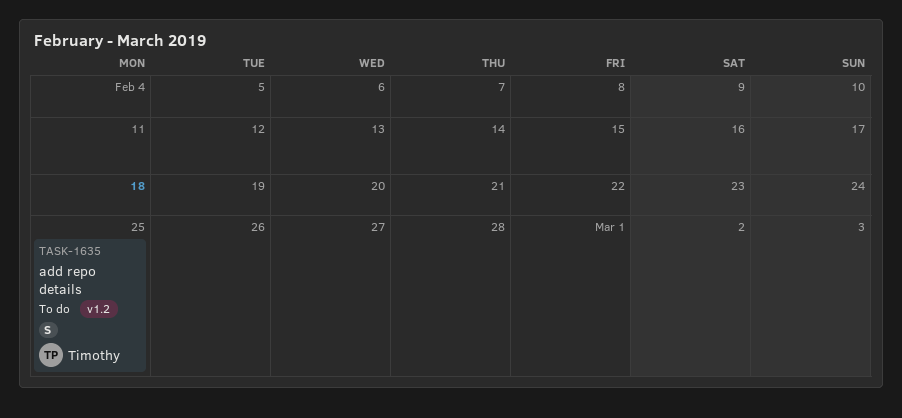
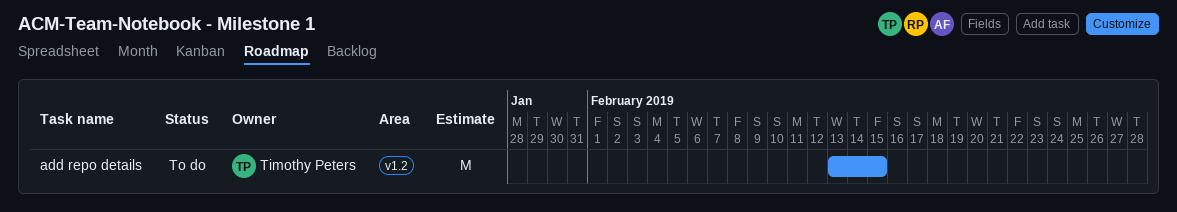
add repo details, estimate: S -> M
add repo details, due: Feb 25 -> Feb 15

